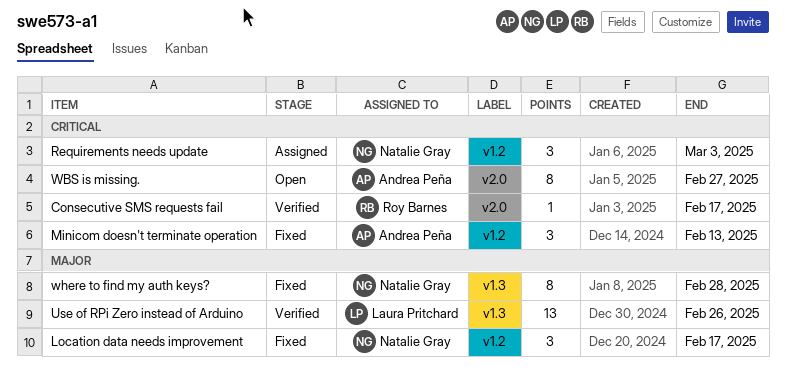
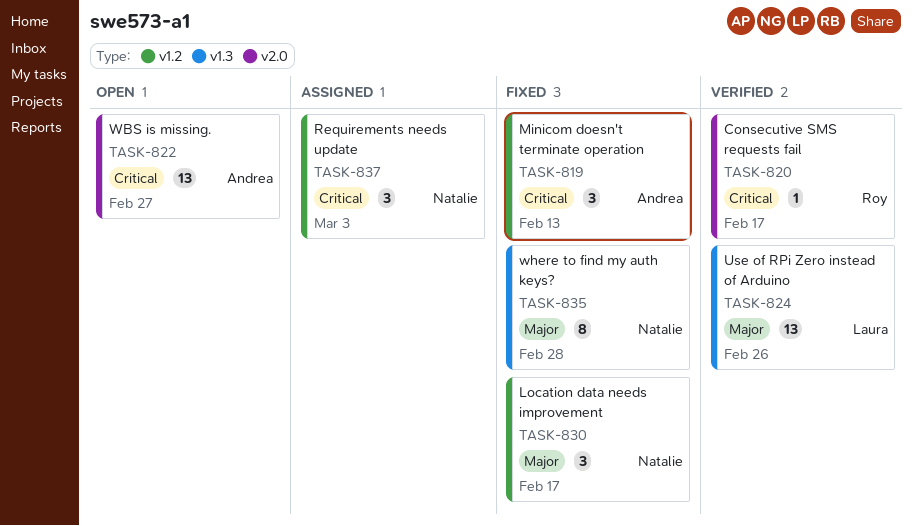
WBS is missing., estimate: 8 -> 13

